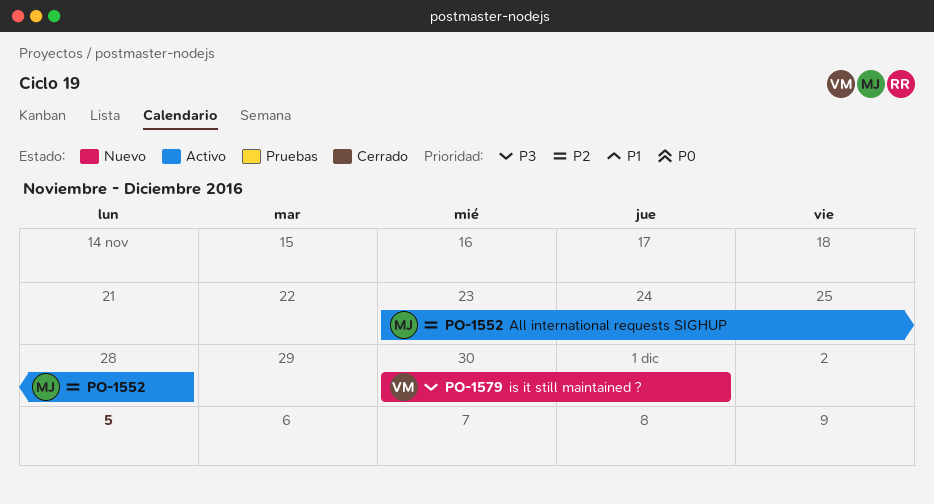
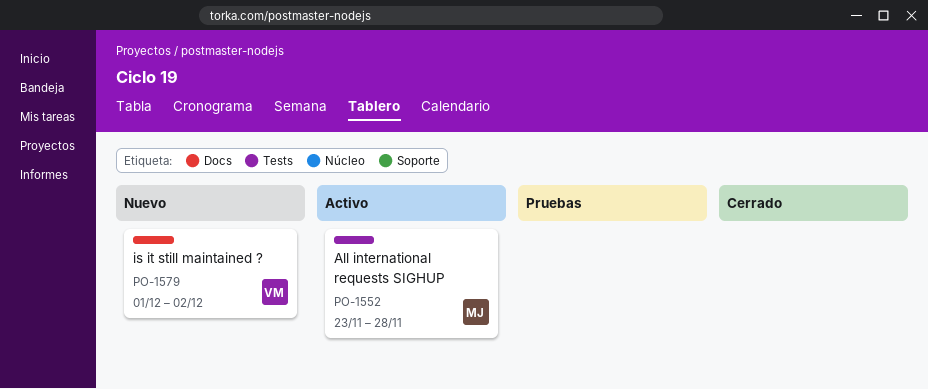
PO-1579, start: Nov 30 -> Dec 1
PO-1579, due: Dec 1 -> Dec 2

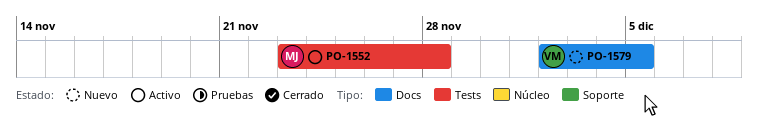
PO-1579, start: Dec 1 -> Dec 2
PO-1579, due: Dec 2 -> Dec 5

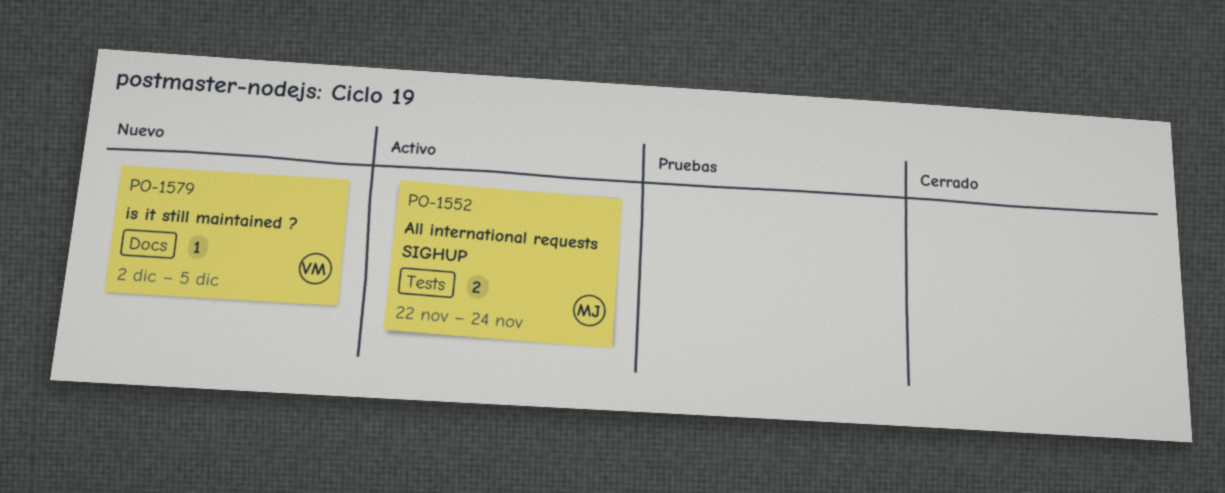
PO-1552, start: Nov 23 -> Nov 22
PO-1552, due: Nov 28 -> Nov 24

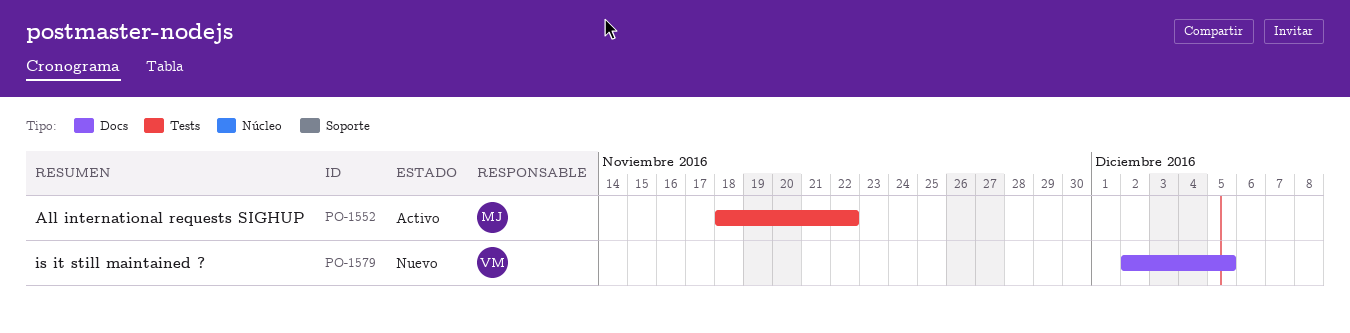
PO-1552, start: Nov 22 -> Nov 18
PO-1552, due: Nov 24 -> Nov 22

